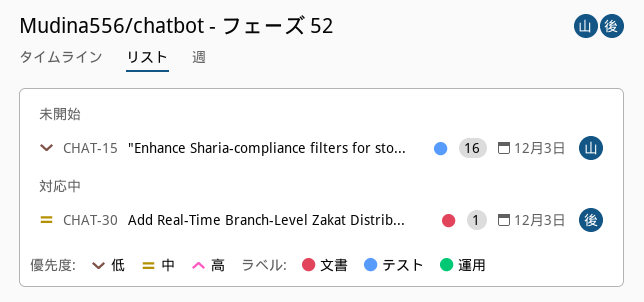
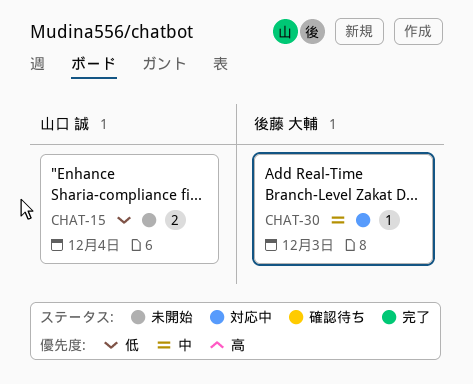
CHAT-15, estimate: 16 -> 2
CHAT-15, due: Dec 3 -> Dec 4

